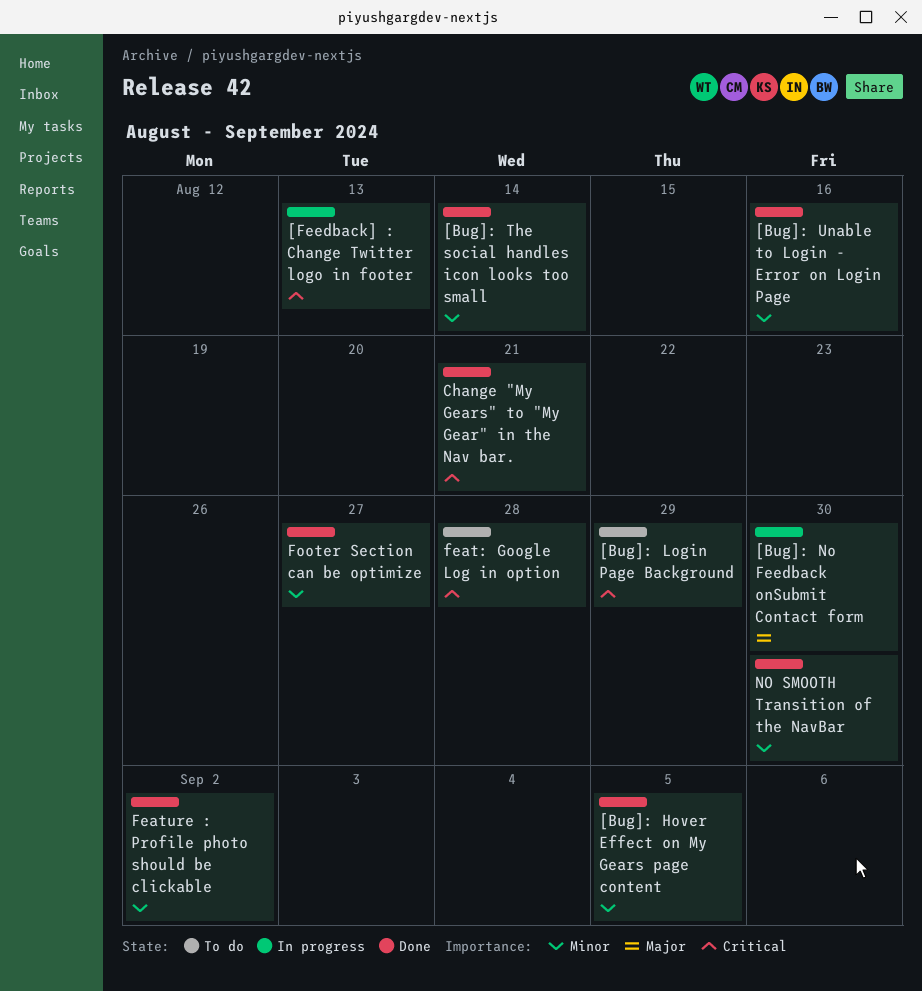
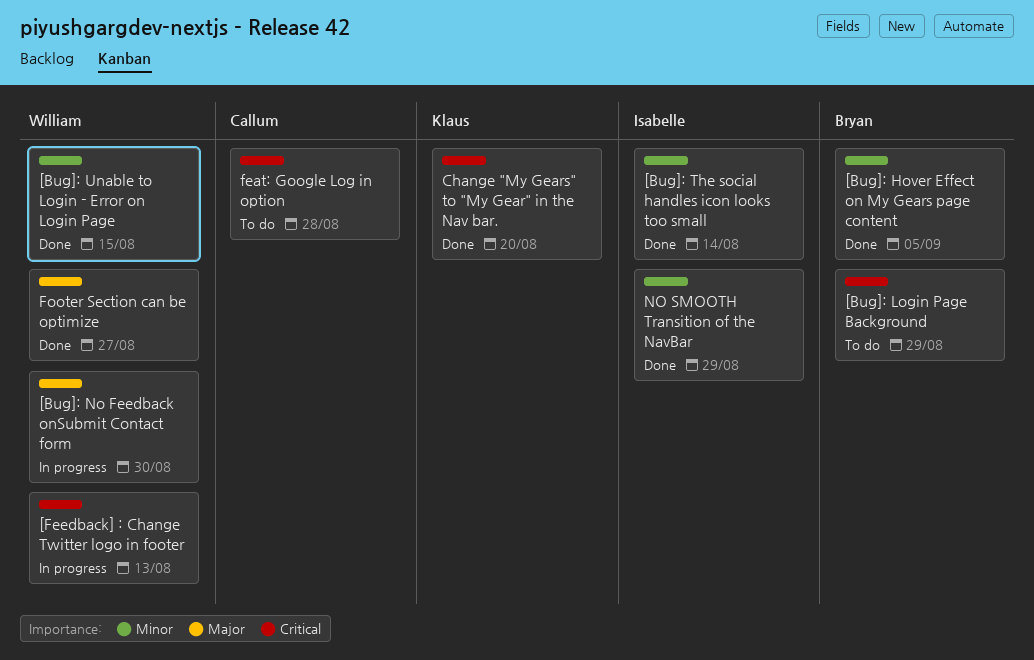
[Bug]: Unable to Login - Error on Login Page, due: Aug 16 -> Aug 15
Change "My Gears" to "My Gear" in the Nav bar., due: Aug 21 -> Aug 20
Feature : Profile photo should be clickable: present -> none
Footer Section can be optimize, priority: Minor -> Major
NO SMOOTH Transition of the NavBar, due: Aug 30 -> Aug 29

